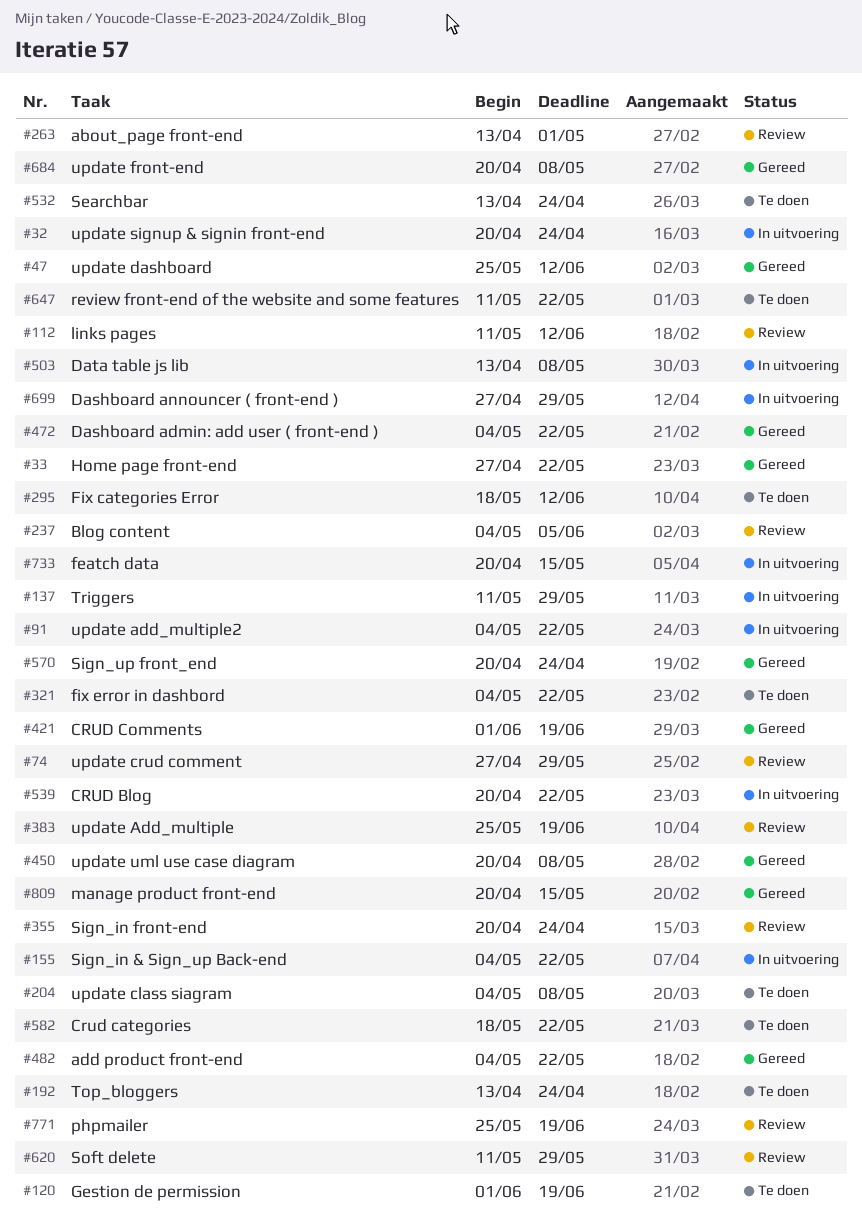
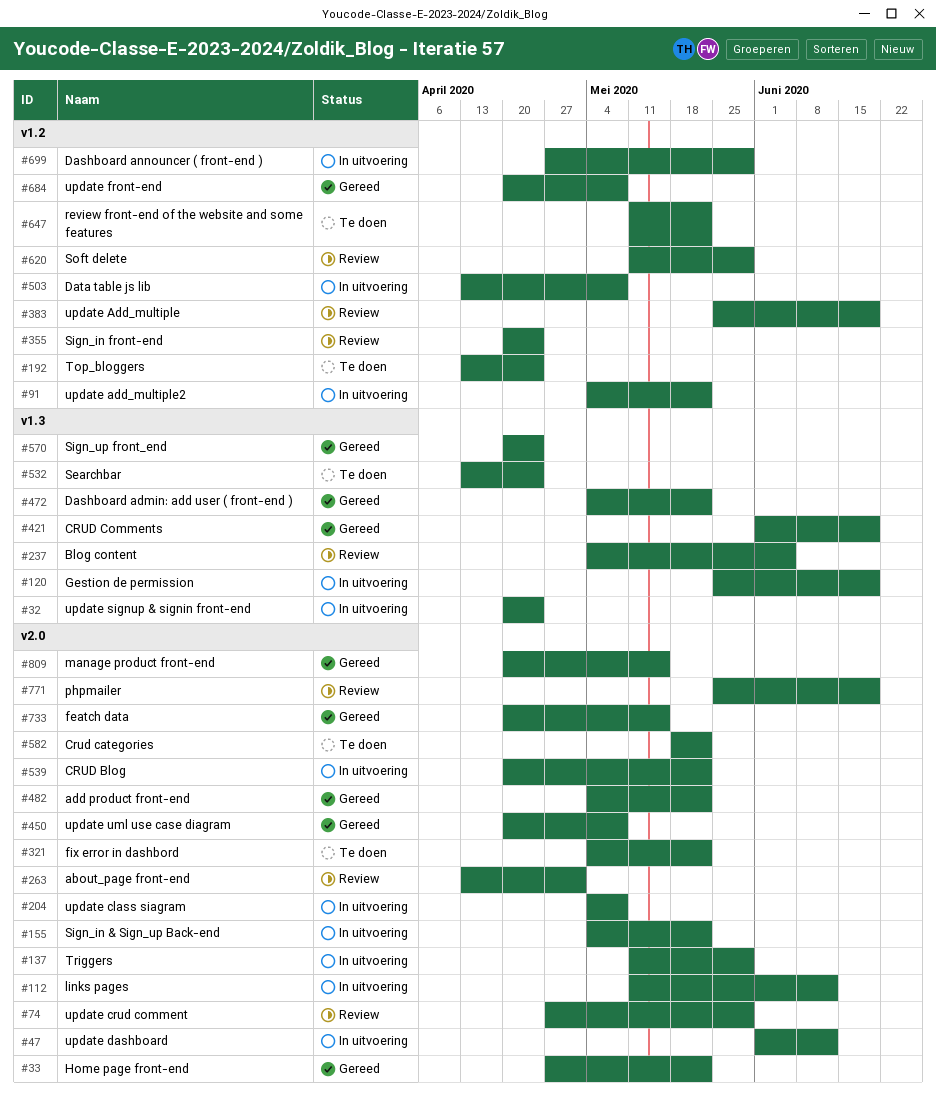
#47, status: Gereed -> In uitvoering
#47, start: May 25 -> Jun 1
#112, status: Review -> In uitvoering
#120, status: Te doen -> In uitvoering
#120, start: Jun 1 -> May 25
#204, status: Te doen -> In uitvoering
#295: present -> none
#733, status: In uitvoering -> Gereed

